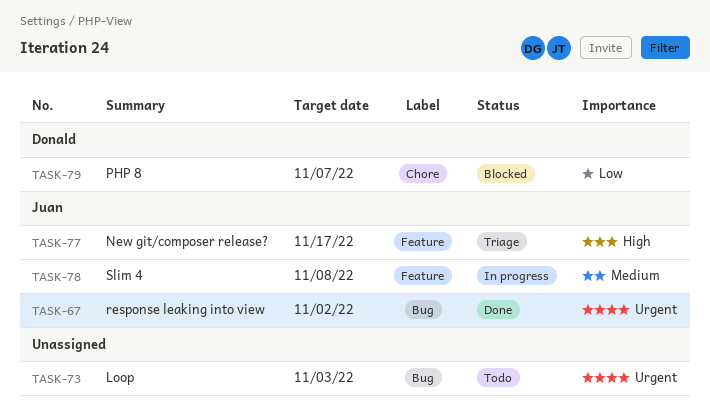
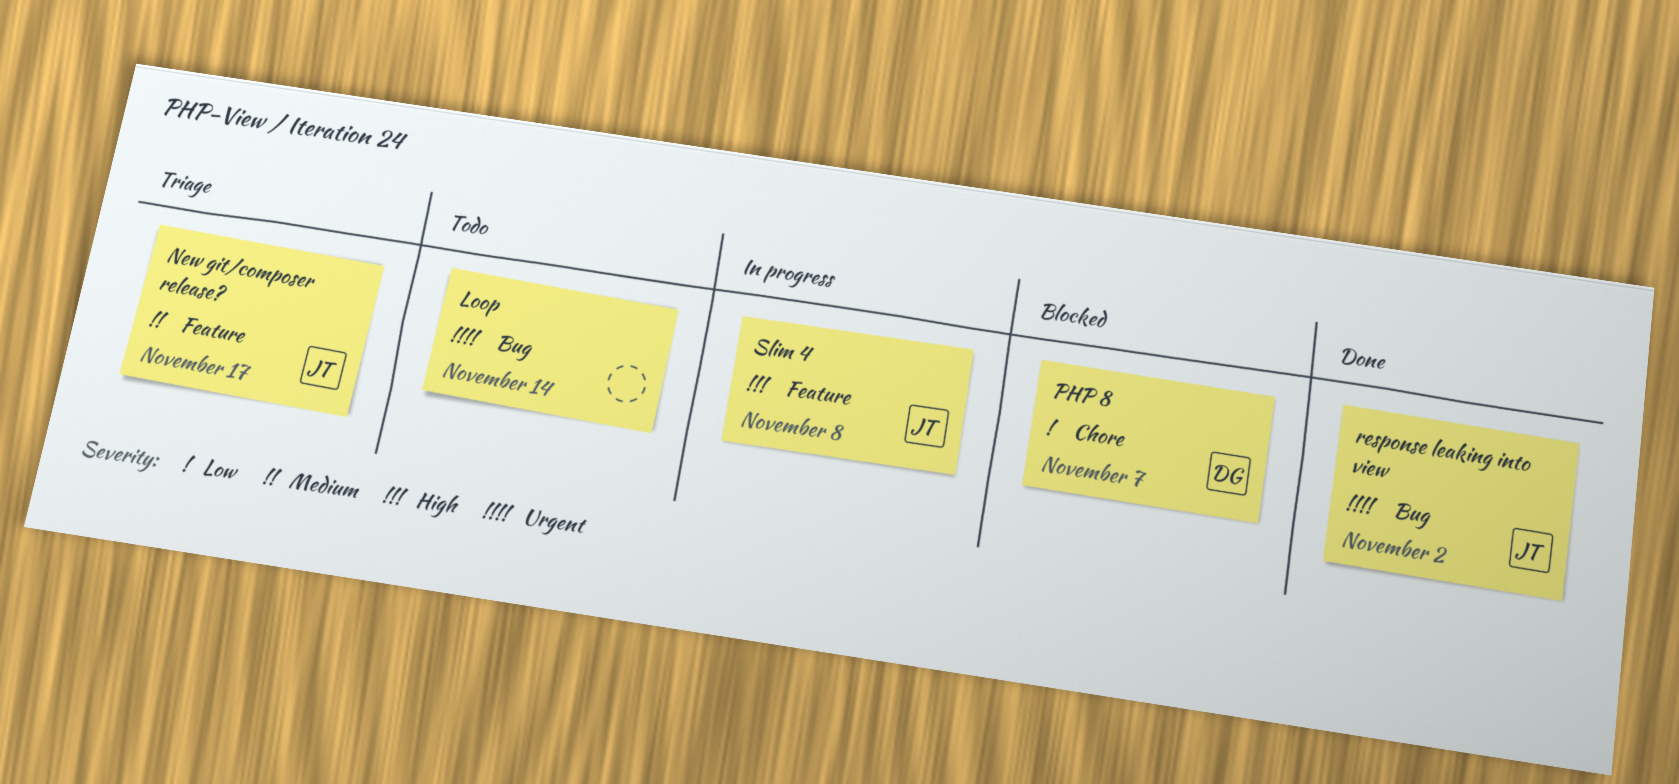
Loop, due: Nov 3 -> Nov 14
New git/composer release?, priority: High -> Medium
Slim 4, priority: Medium -> High

